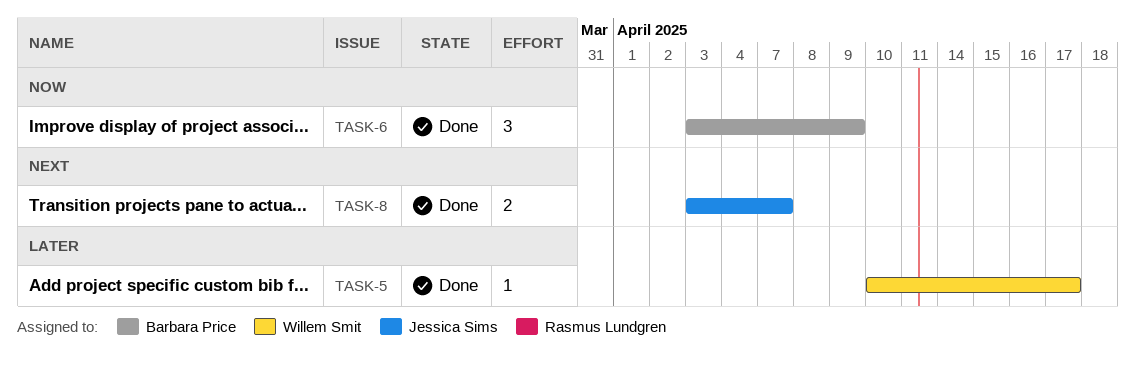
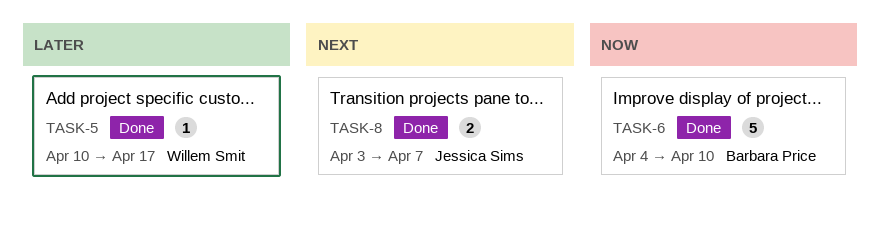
TASK-6, estimate: 3 -> 5
TASK-6, start: Apr 3 -> Apr 4
TASK-6, due: Apr 9 -> Apr 10

